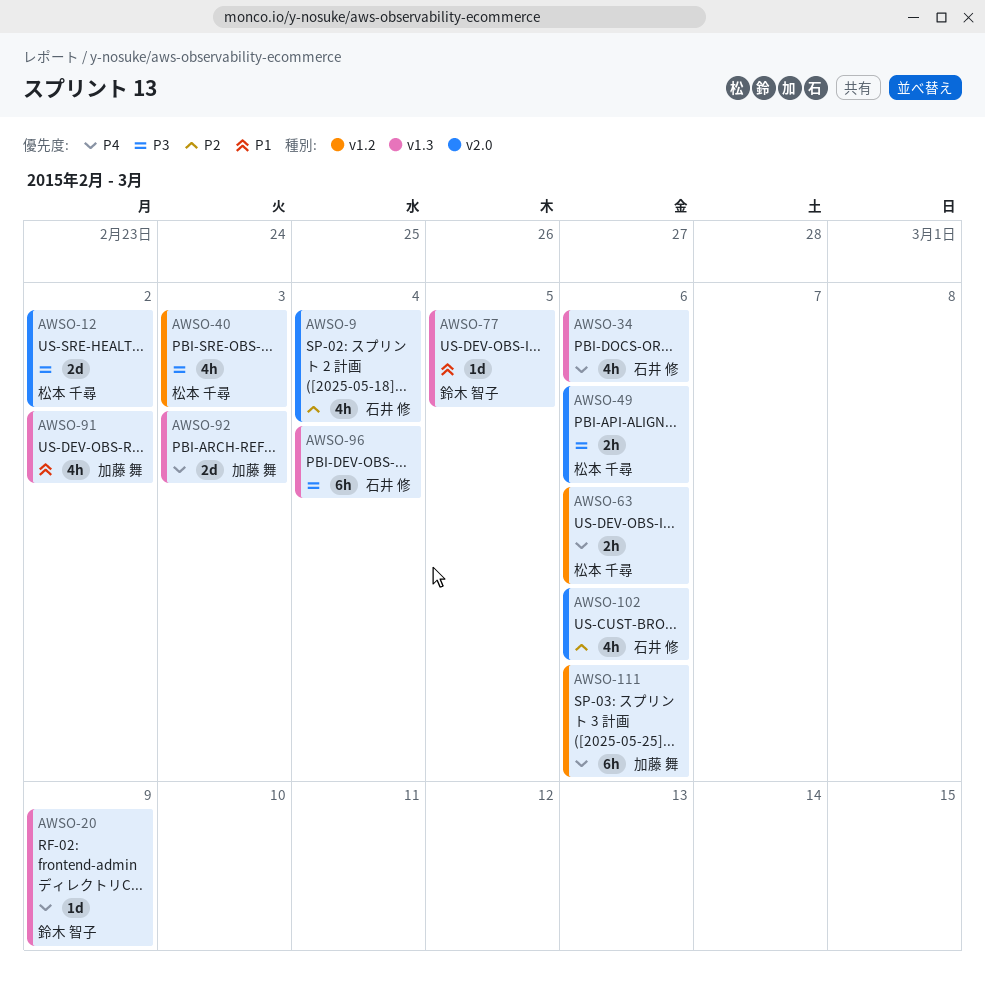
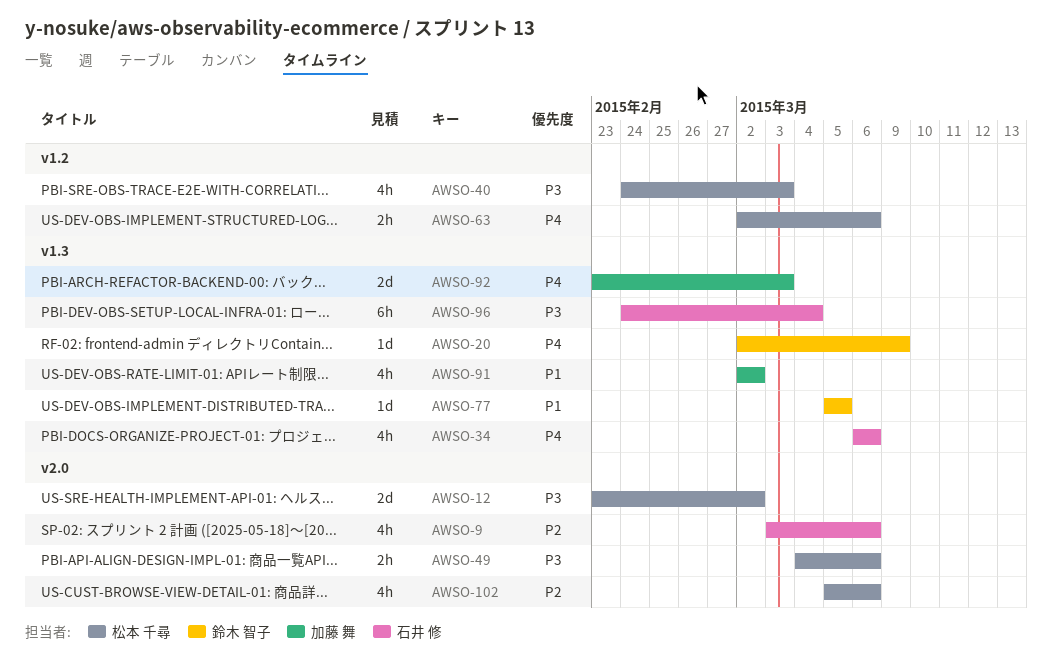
AWSO-9, due: Mar 4 -> Mar 6
AWSO-102, owner: 石井 修 -> 松本 千尋
AWSO-111: present -> none

